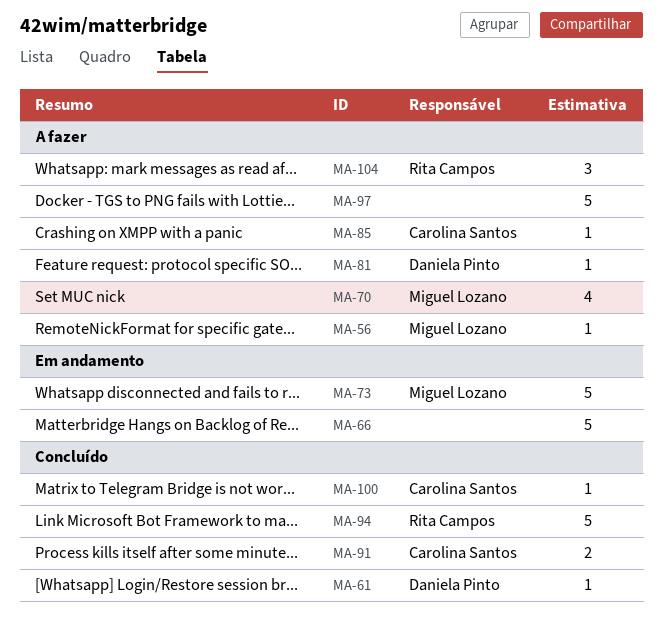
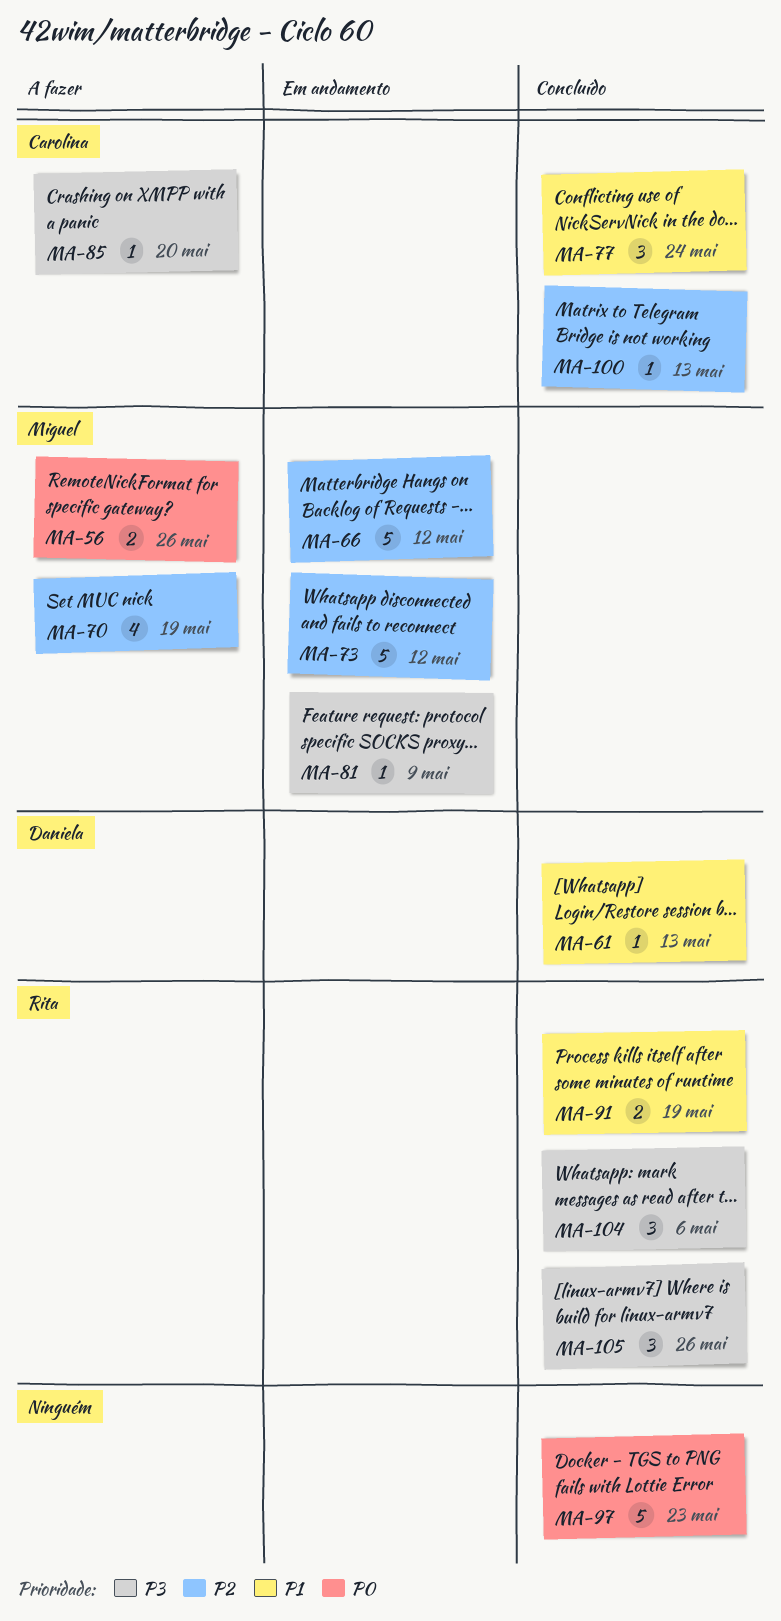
MA-56, estimate: 1 -> 2
MA-66, owner: none -> Miguel Lozano
MA-77: none -> present
MA-81, status: A fazer -> Em andamento
MA-81, owner: Daniela Pinto -> Miguel Lozano
MA-91, owner: Carolina Santos -> Rita Campos
MA-94: present -> none
MA-97, status: A fazer -> Concluído
MA-104, status: A fazer -> Concluído
MA-105: none -> present

